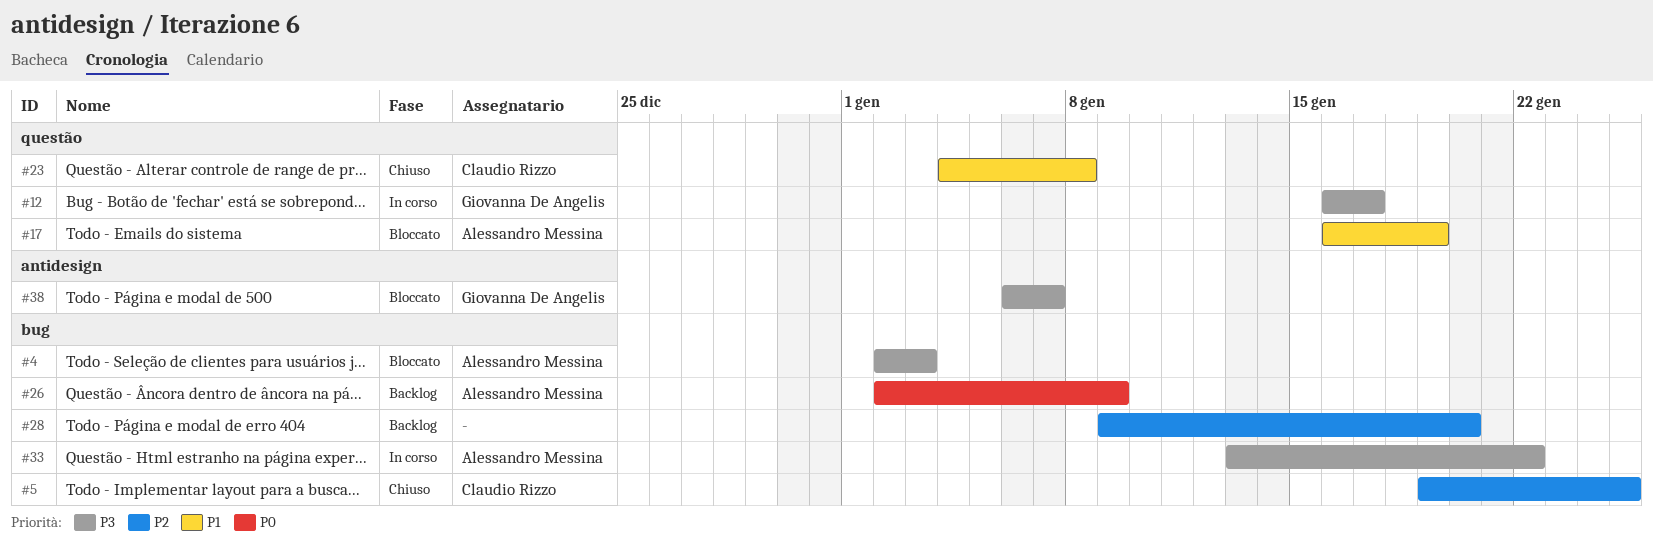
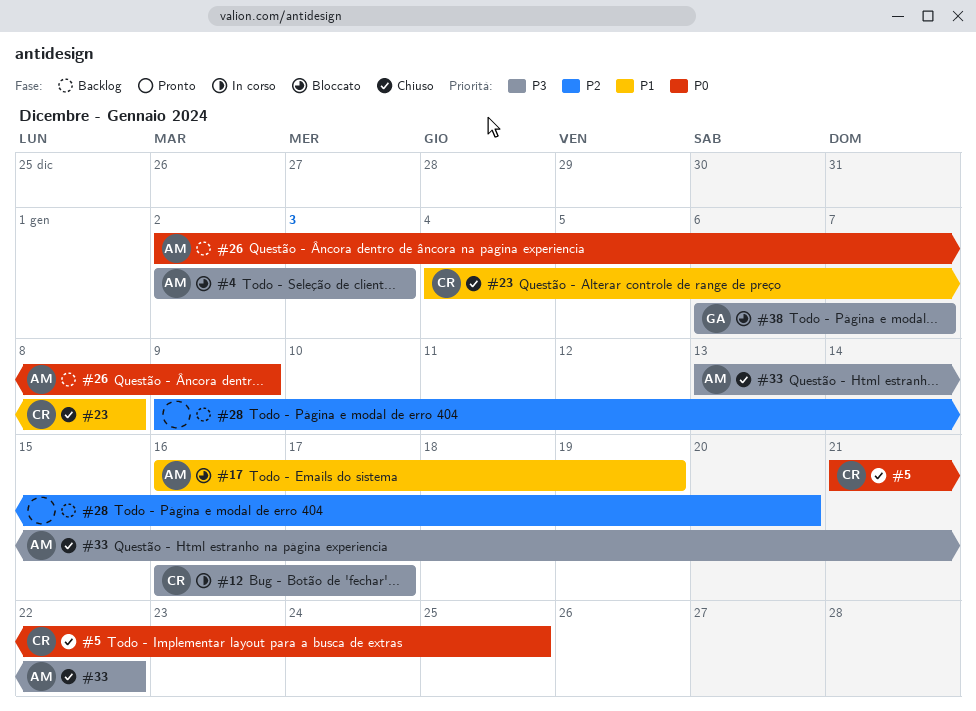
#5, priority: P2 -> P0
#5, start: Jan 19 -> Jan 21
#12, owner: Giovanna De Angelis -> Claudio Rizzo
#33, status: In corso -> Chiuso

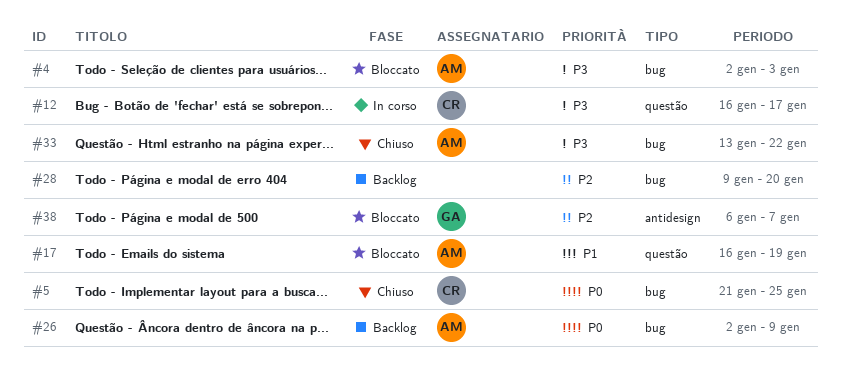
#23: present -> none
#38, priority: P3 -> P2

